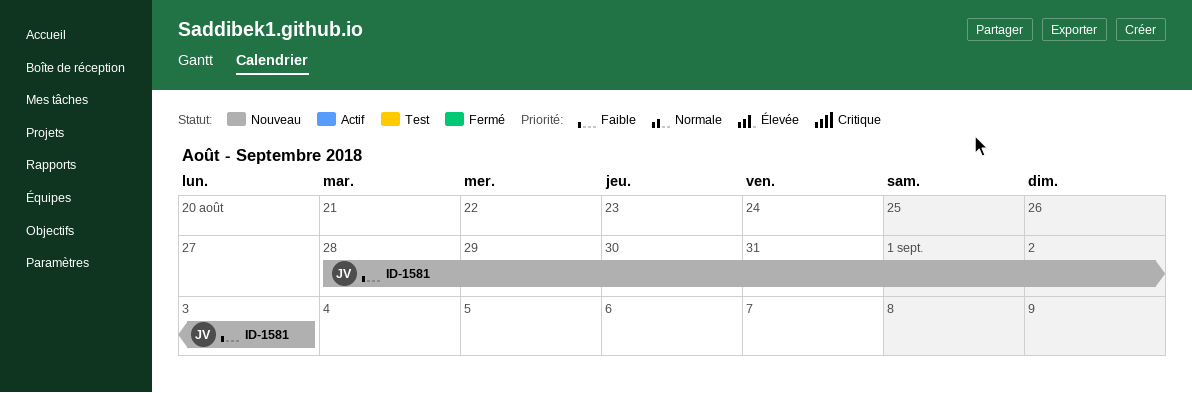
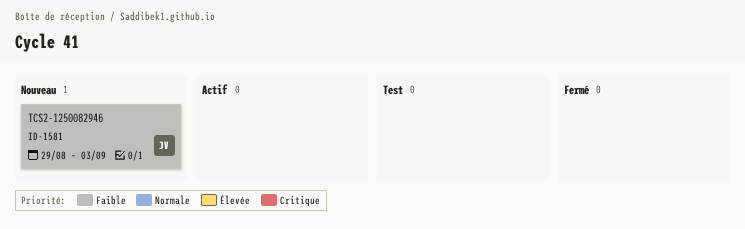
ID-1581, start: Aug 28 -> Aug 29

